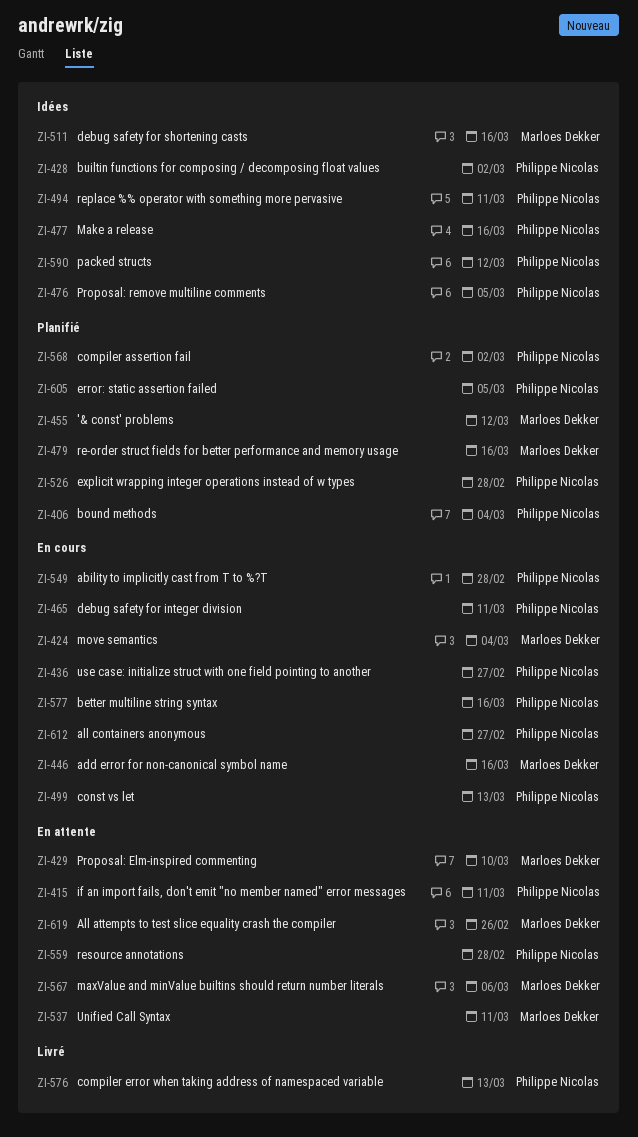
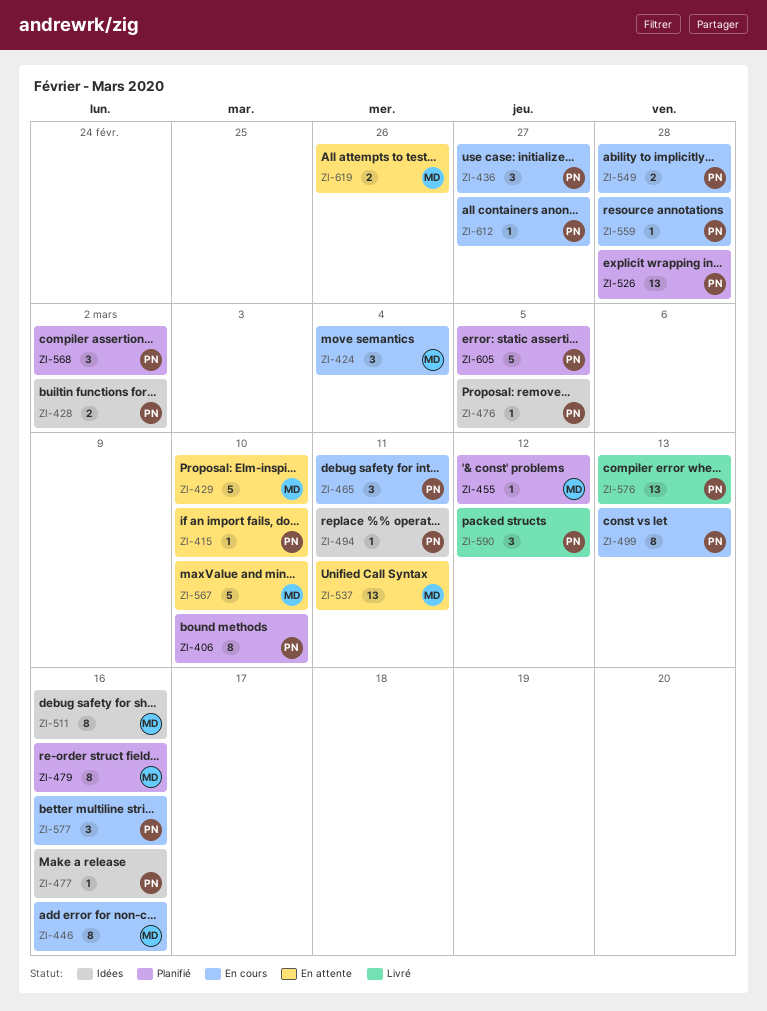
ZI-406, due: Mar 4 -> Mar 10
ZI-415, due: Mar 11 -> Mar 10
ZI-559, status: En attente -> En cours
ZI-567, due: Mar 6 -> Mar 10
ZI-590, status: Idées -> Livré

